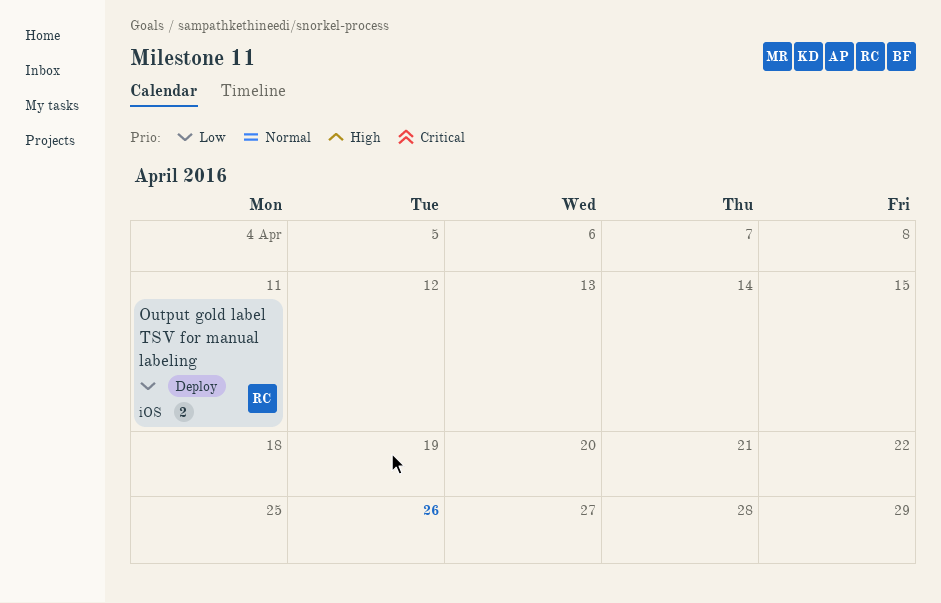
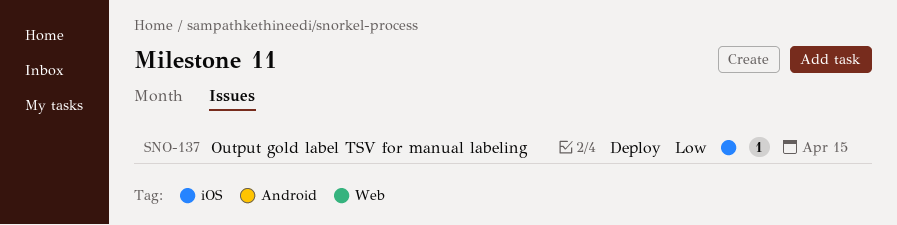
Output gold label TSV for manual labeling, estimate: 2 -> 1
Output gold label TSV for manual labeling, due: Apr 11 -> Apr 15

